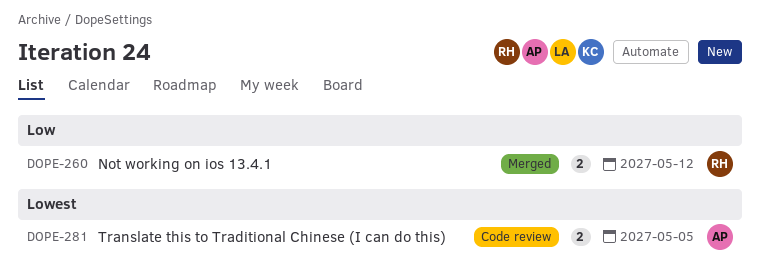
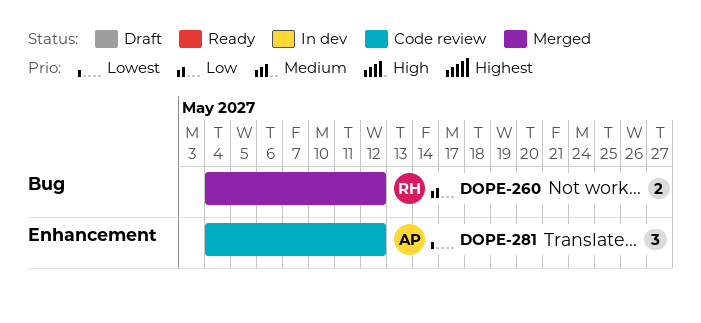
DOPE-281, estimate: 2 -> 3
DOPE-281, due: May 5 -> May 12

